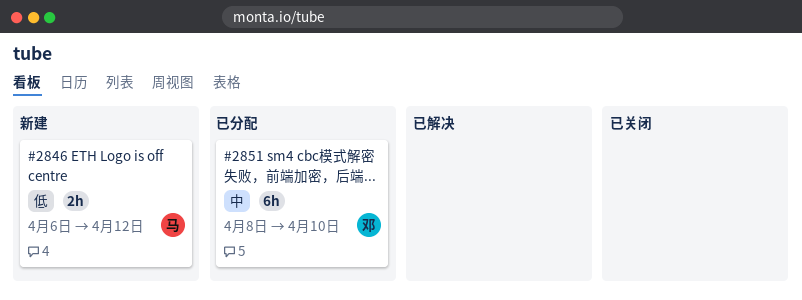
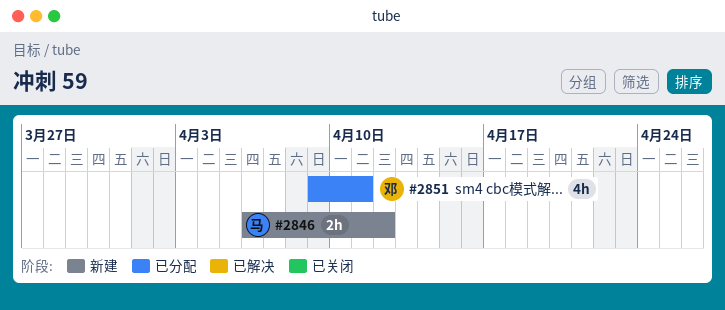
#2851, estimate: 6h -> 4h
#2851, start: Apr 8 -> Apr 9
#2851, due: Apr 10 -> Apr 11

